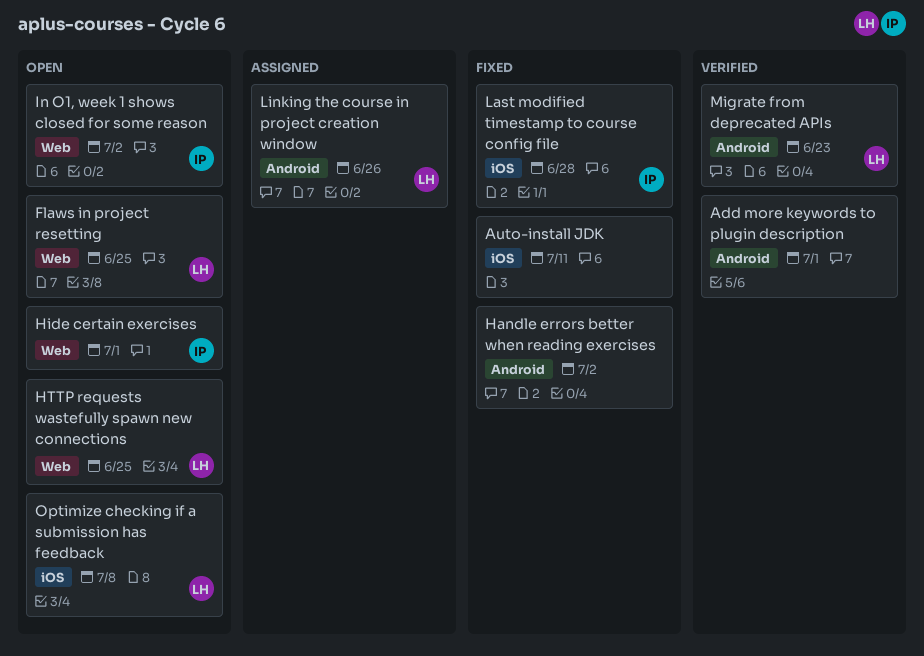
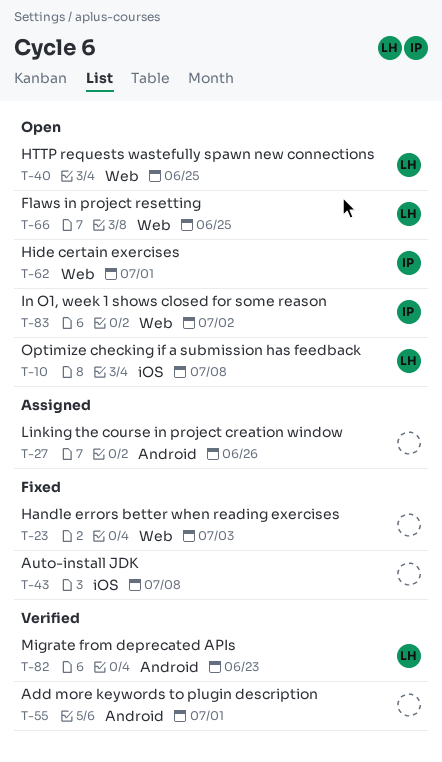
Auto-install JDK, due: Jul 11 -> Jul 8
Handle errors better when reading exercises, label: Android -> Web
Handle errors better when reading exercises, due: Jul 2 -> Jul 3
Last modified timestamp to course config file: present -> none
Linking the course in project creation window, owner: LH -> none

